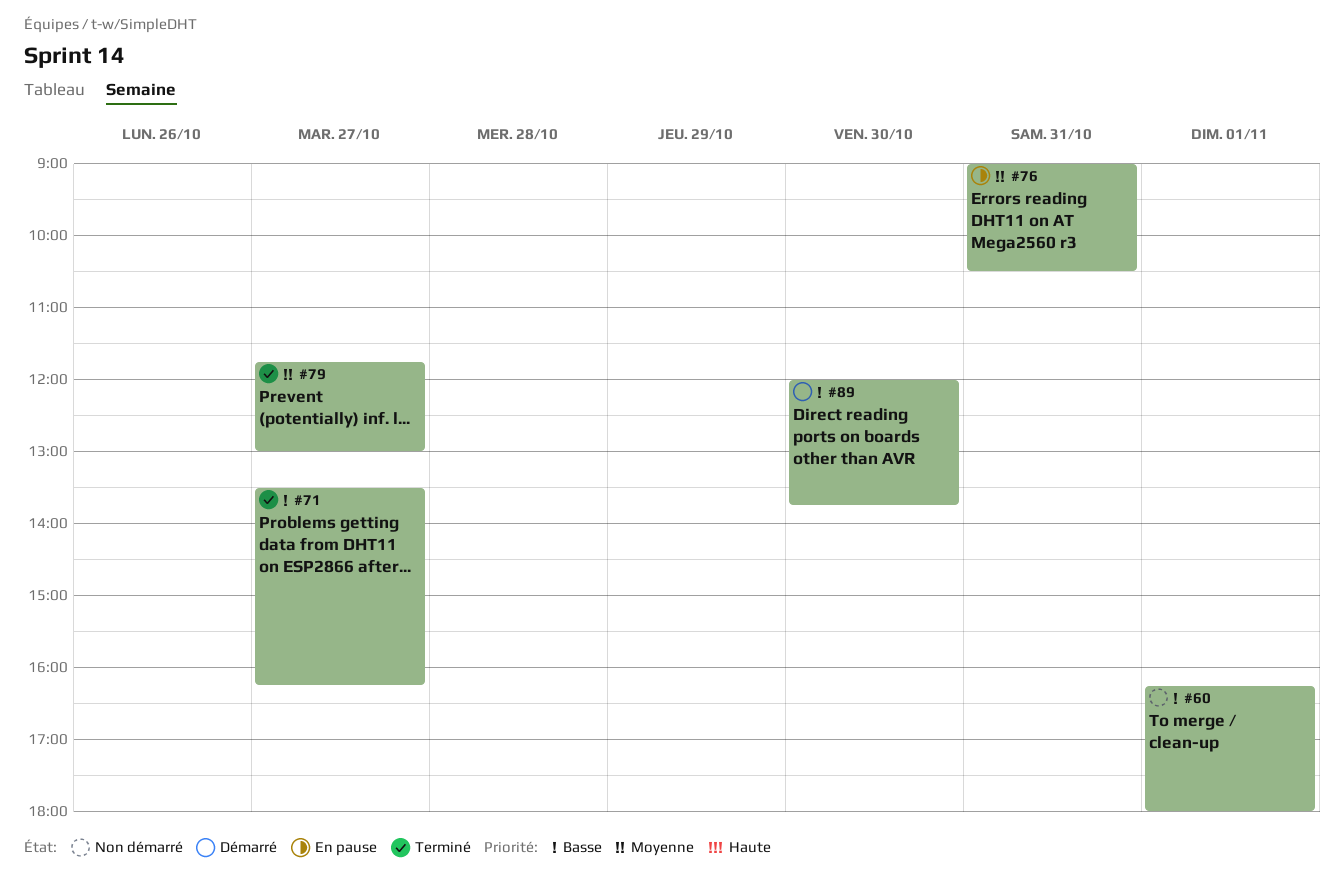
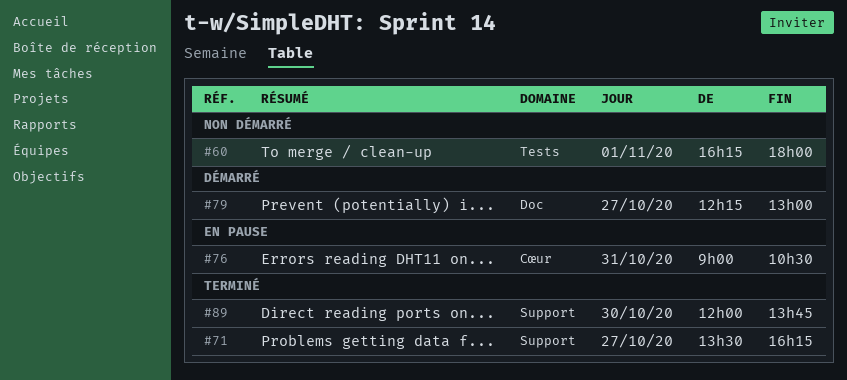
#79, status: Terminé -> Démarré
#79, begins: 11:45 -> 12:15
#89, status: Démarré -> Terminé

